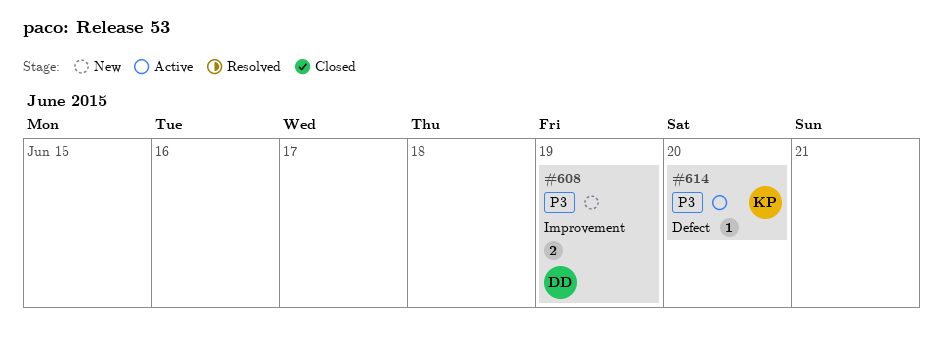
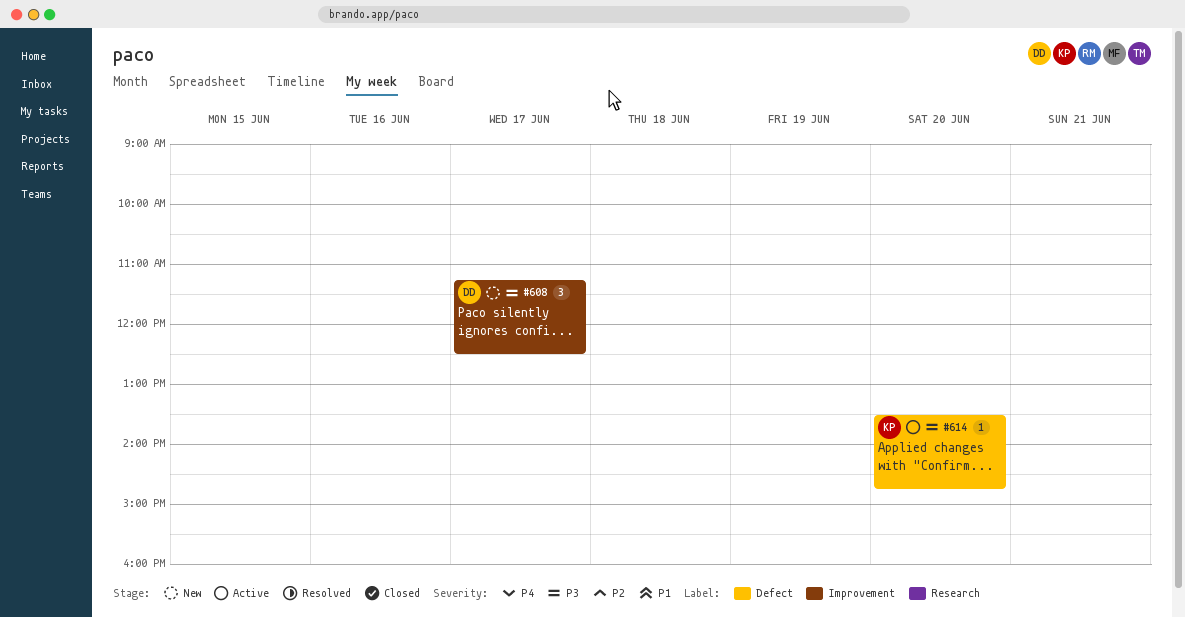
#608, estimate: 2 -> 3
#608, day: Jun 19 -> Jun 17

